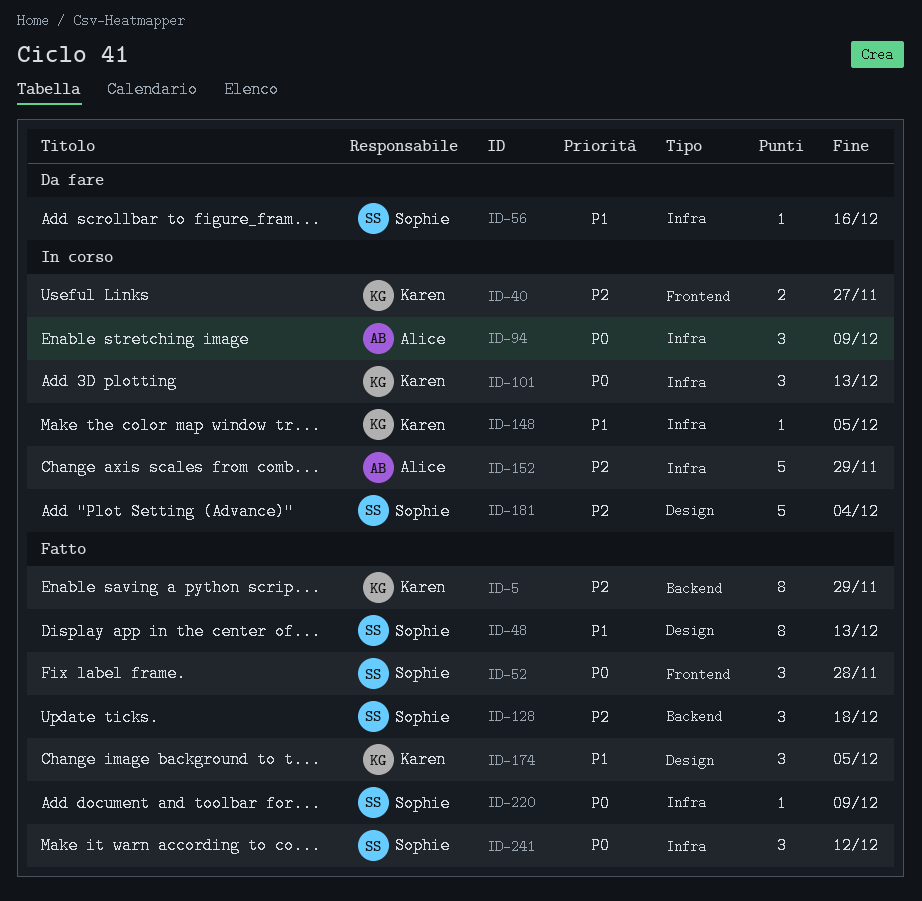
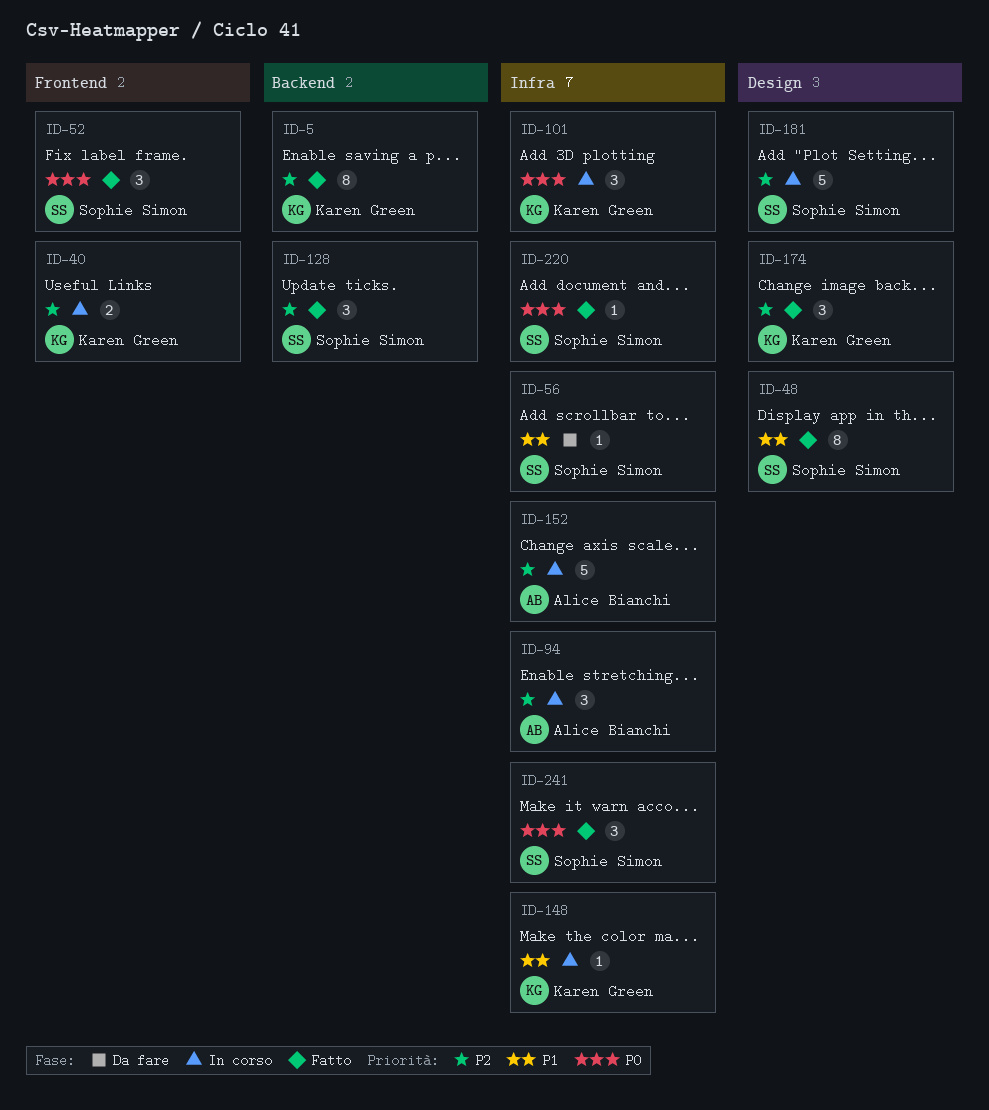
ID-94, priority: P0 -> P2
ID-174, priority: P1 -> P2

